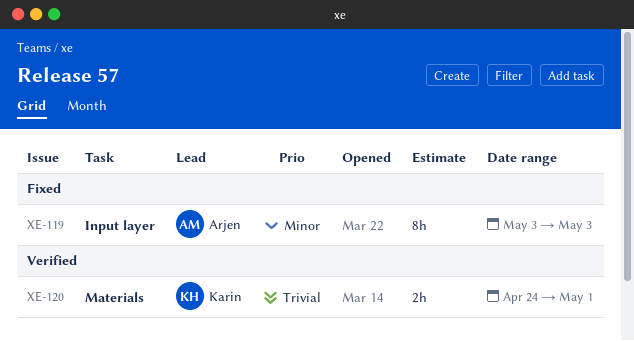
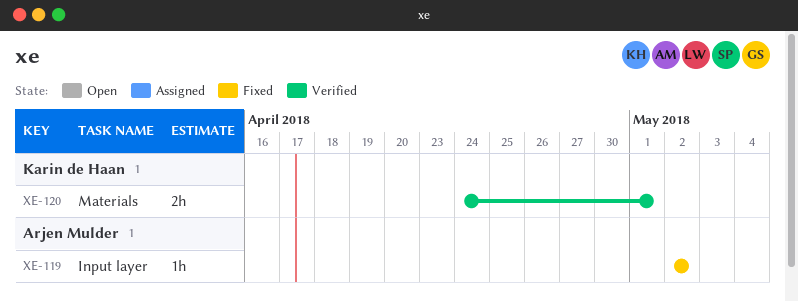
XE-119, estimate: 8h -> 1h
XE-119, start: May 3 -> May 2
XE-119, due: May 3 -> May 2

